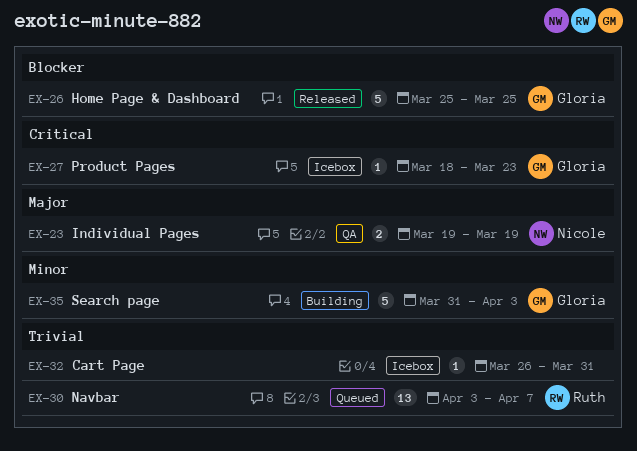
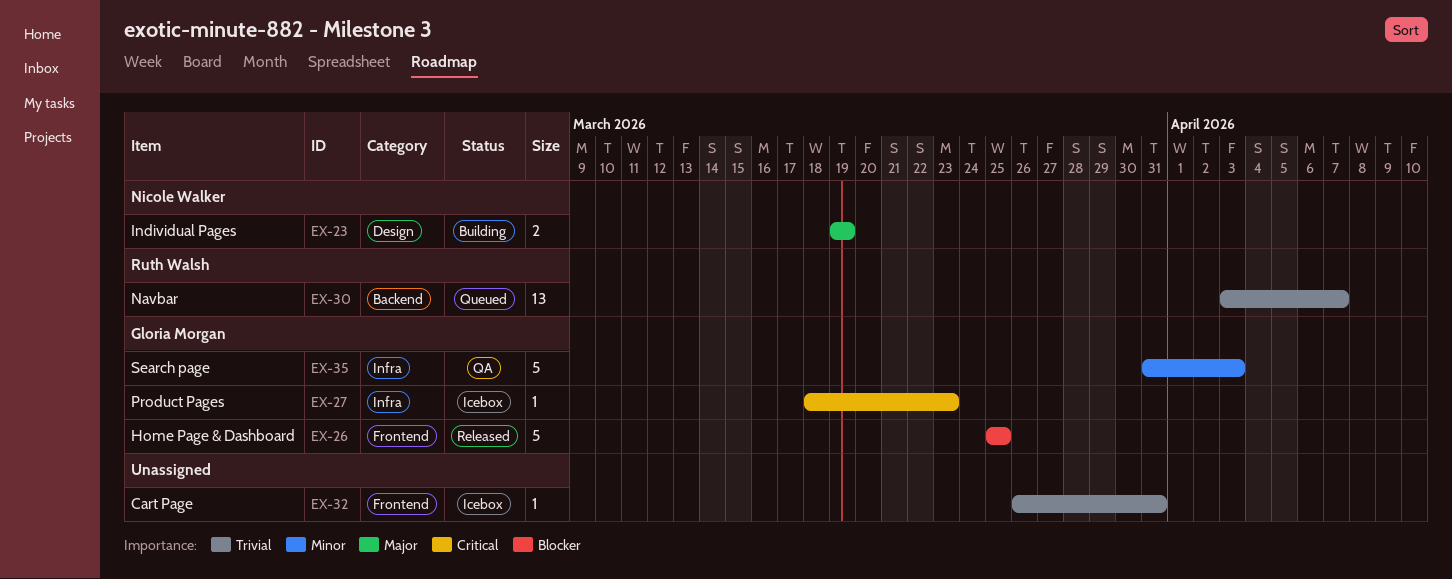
EX-23, status: QA -> Building
EX-35, status: Building -> QA

